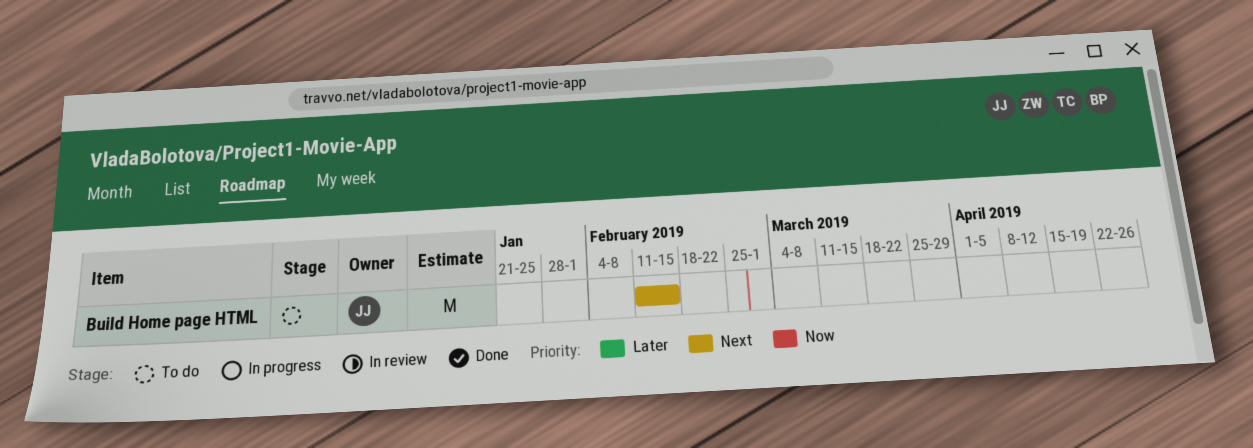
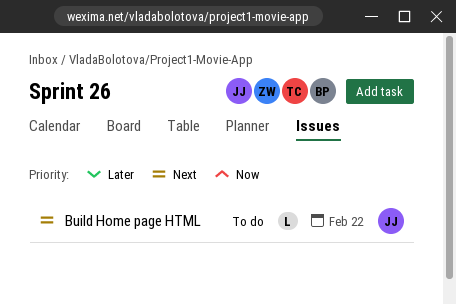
Build Home page HTML, estimate: M -> L
Build Home page HTML, due: Feb 15 -> Feb 22

